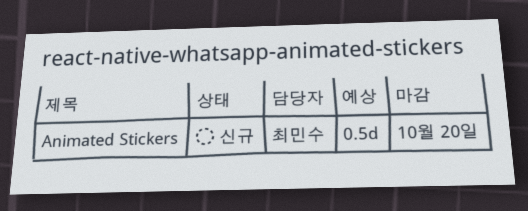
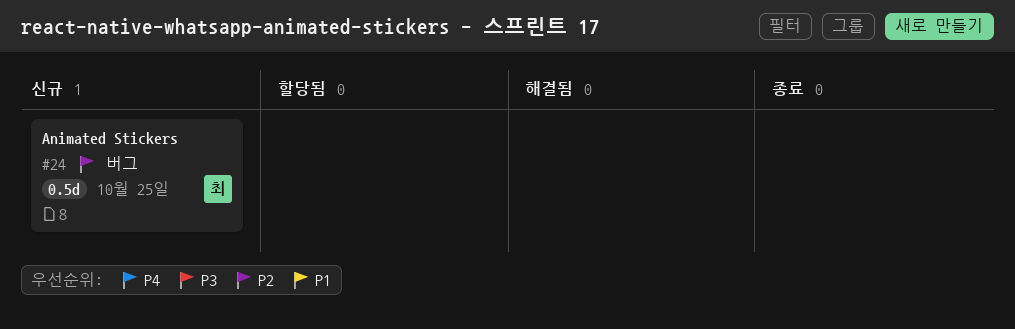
Animated Stickers, due: Oct 20 -> Oct 25

